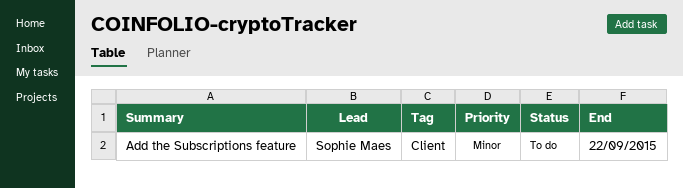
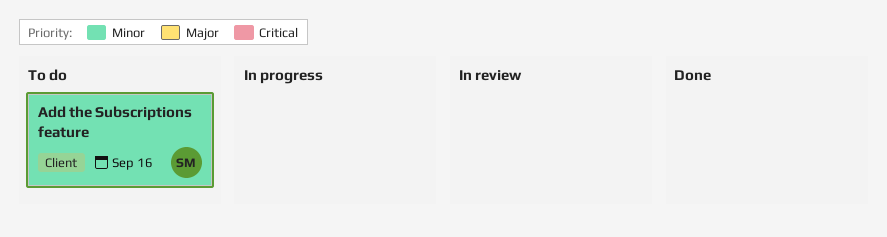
Add the Subscriptions feature, due: Sep 22 -> Sep 16

